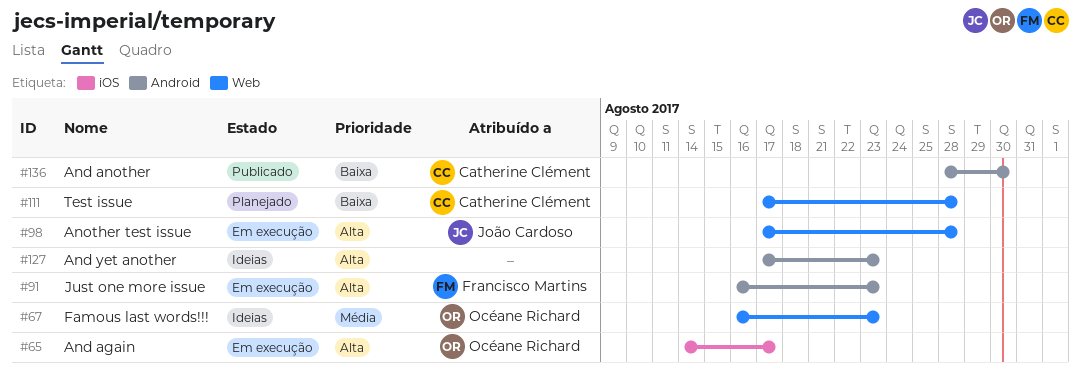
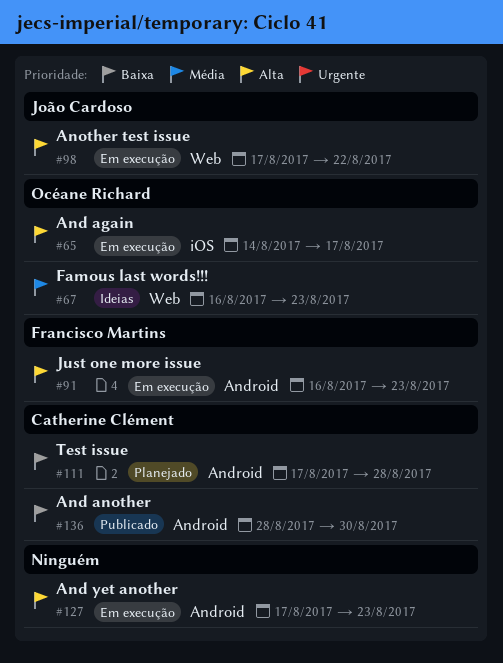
#98, due: Aug 28 -> Aug 22
#111, label: Web -> Android
#127, status: Ideias -> Em execução

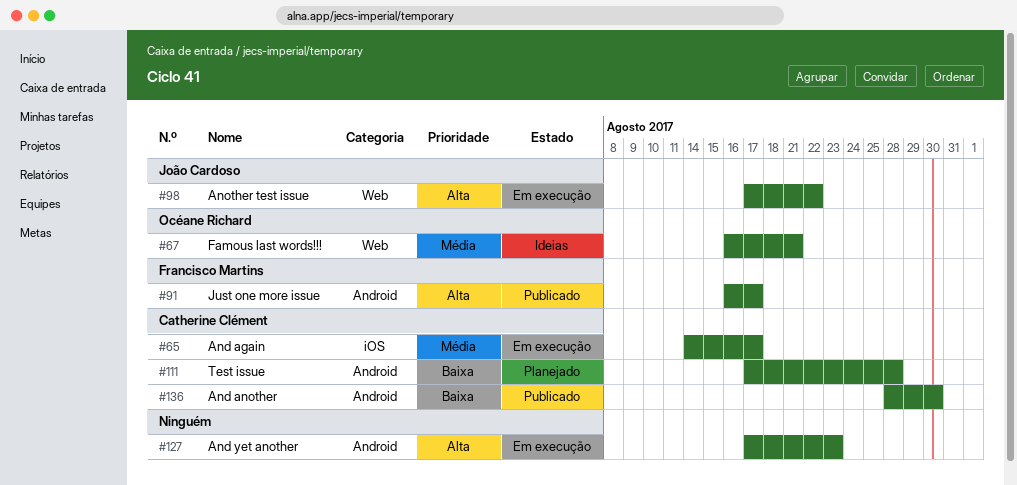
#65, owner: Océane Richard -> Catherine Clément
#65, priority: Alta -> Média
#67, due: Aug 23 -> Aug 21
#91, status: Em execução -> Publicado
#91, due: Aug 23 -> Aug 17

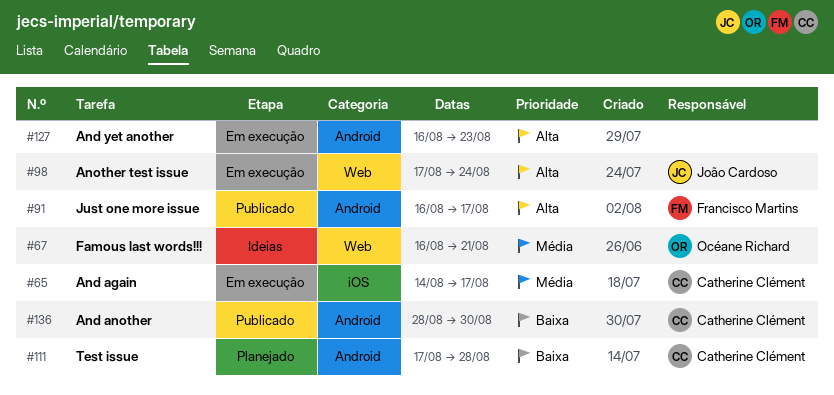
#98, due: Aug 22 -> Aug 24
#127, start: Aug 17 -> Aug 16

